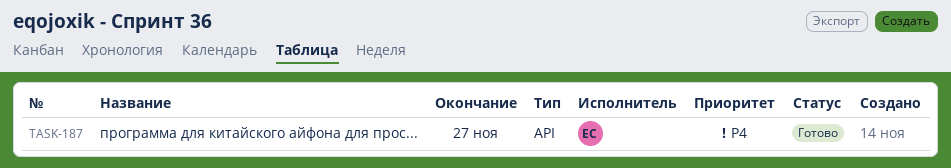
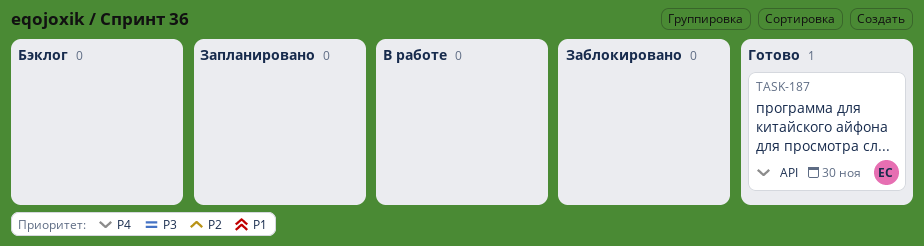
TASK-187, due: Nov 27 -> Nov 30

